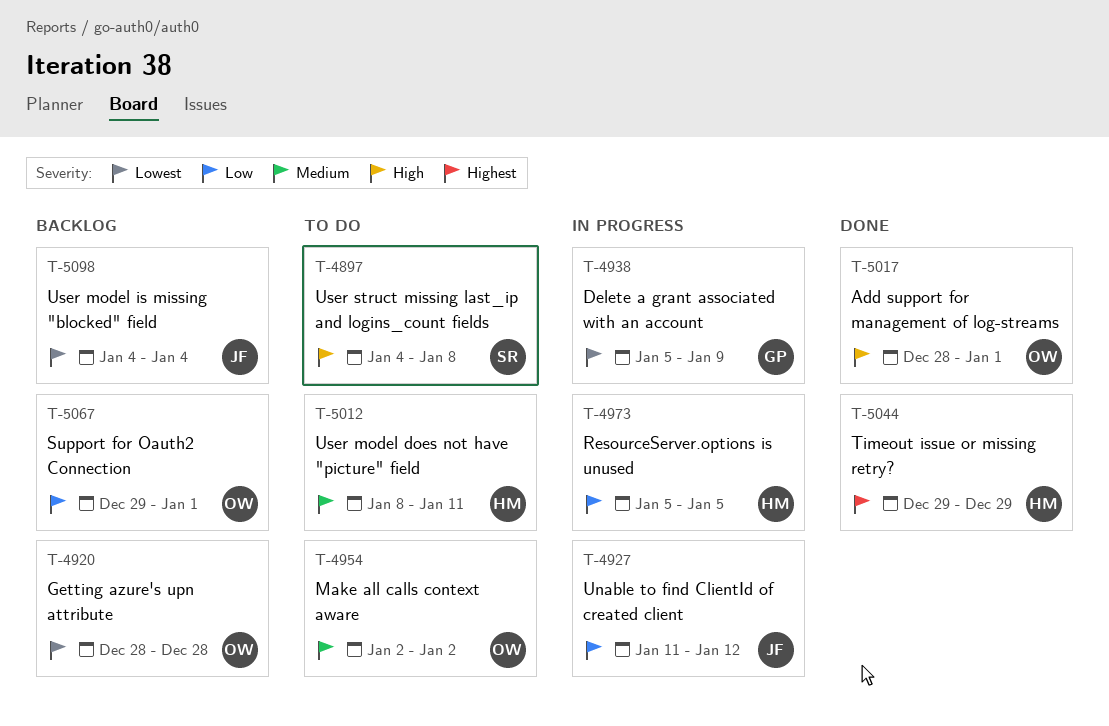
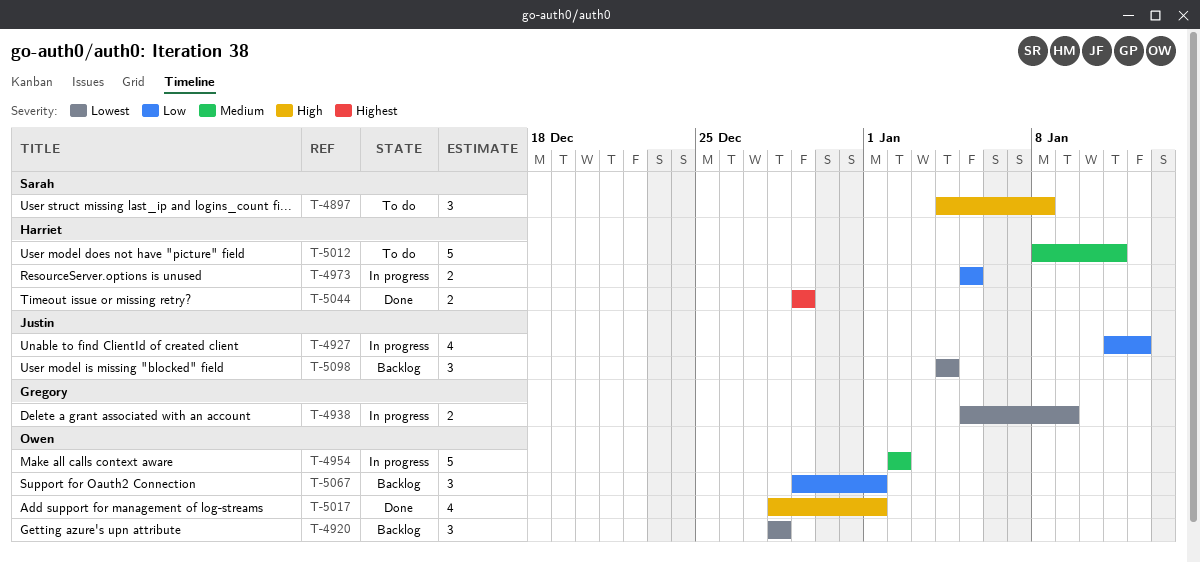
T-4954, status: To do -> In progress

